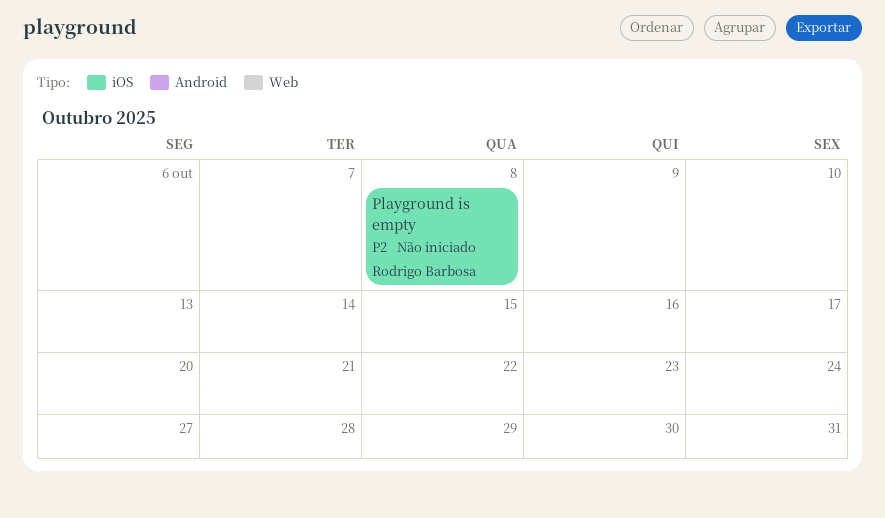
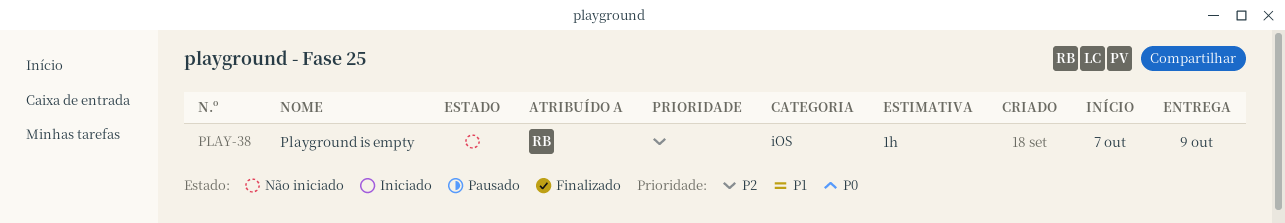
Playground is empty, due: Oct 8 -> Oct 9

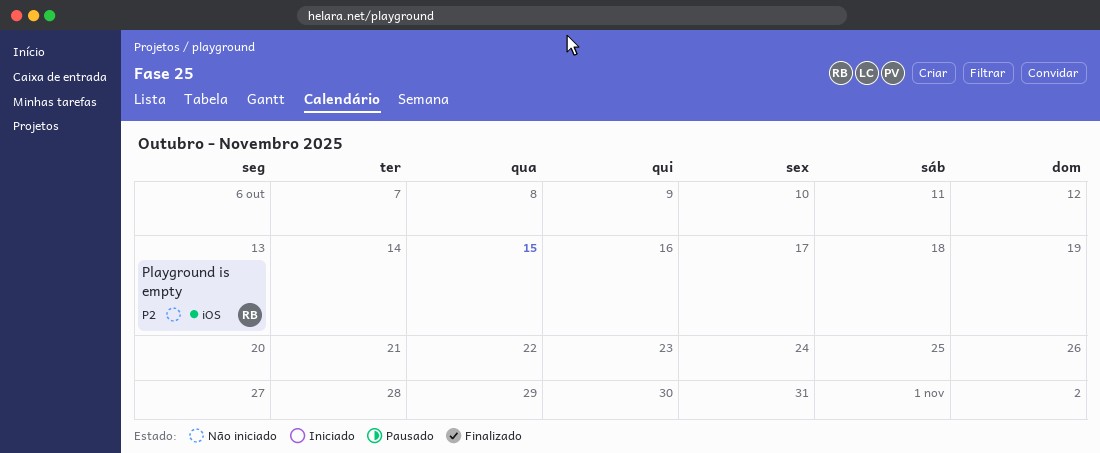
Playground is empty, due: Oct 9 -> Oct 13

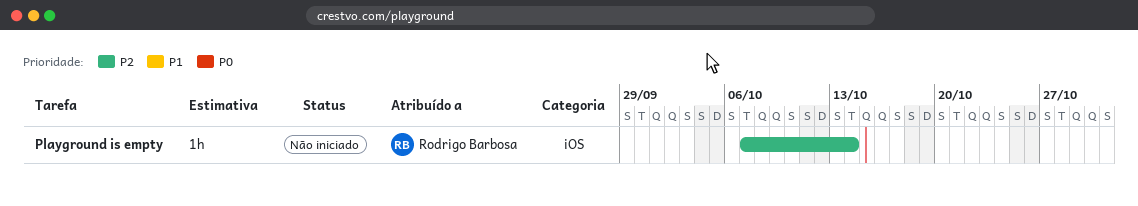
Playground is empty, due: Oct 13 -> Oct 14

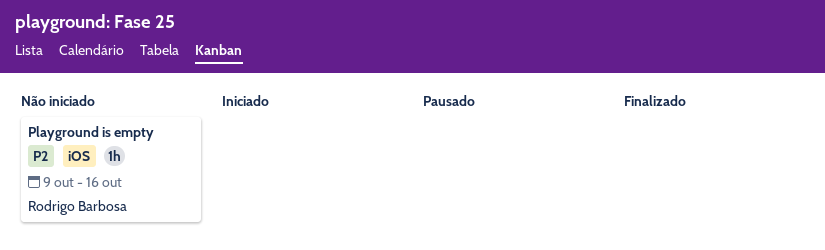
Playground is empty, start: Oct 7 -> Oct 9
Playground is empty, due: Oct 14 -> Oct 16

